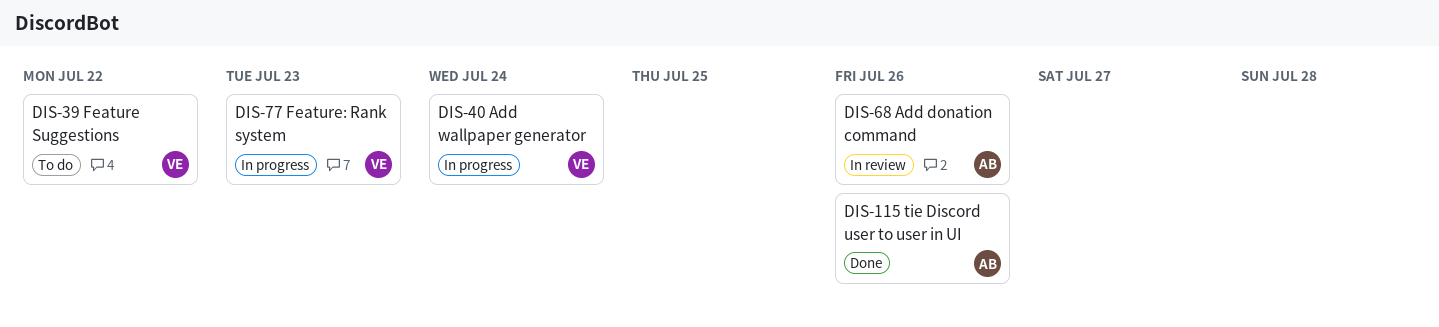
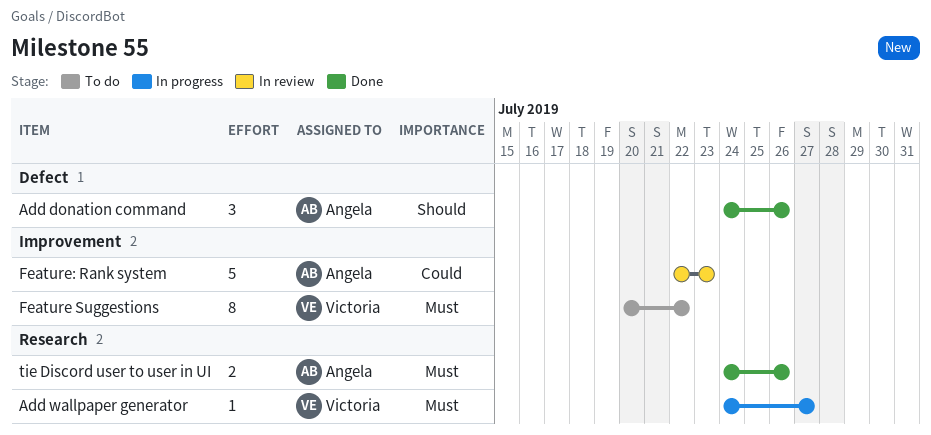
Add donation command, status: In review -> Done
Add wallpaper generator, due: Jul 24 -> Jul 27
Feature: Rank system, status: In progress -> In review
Feature: Rank system, owner: Victoria -> Angela

